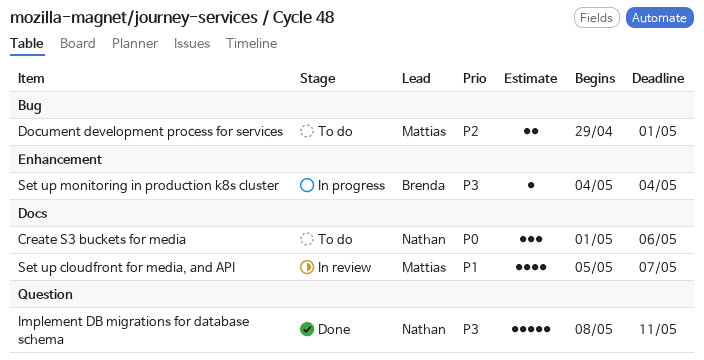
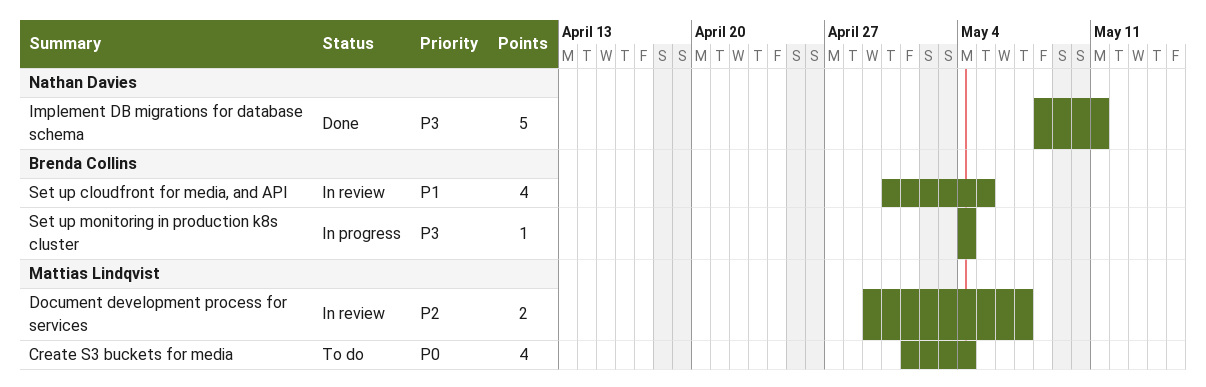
Create S3 buckets for media, owner: Nathan Davies -> Mattias Lindqvist
Create S3 buckets for media, estimate: 3 -> 4
Create S3 buckets for media, due: May 6 -> May 4
Document development process for services, status: To do -> In review
Document development process for services, due: May 1 -> May 7
Set up cloudfront for media, and API, owner: Mattias Lindqvist -> Brenda Collins
Set up cloudfront for media, and API, start: May 5 -> Apr 30
Set up cloudfront for media, and API, due: May 7 -> May 5

